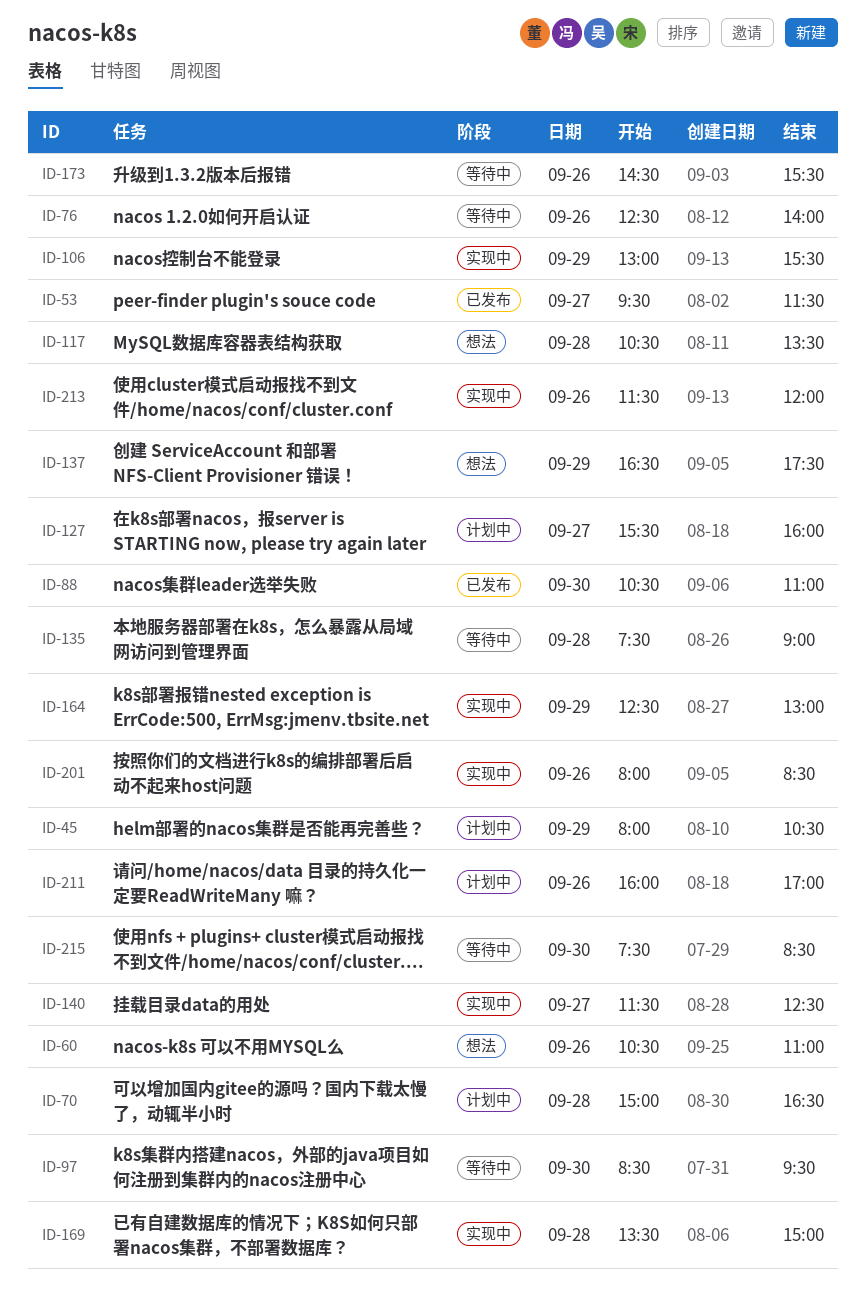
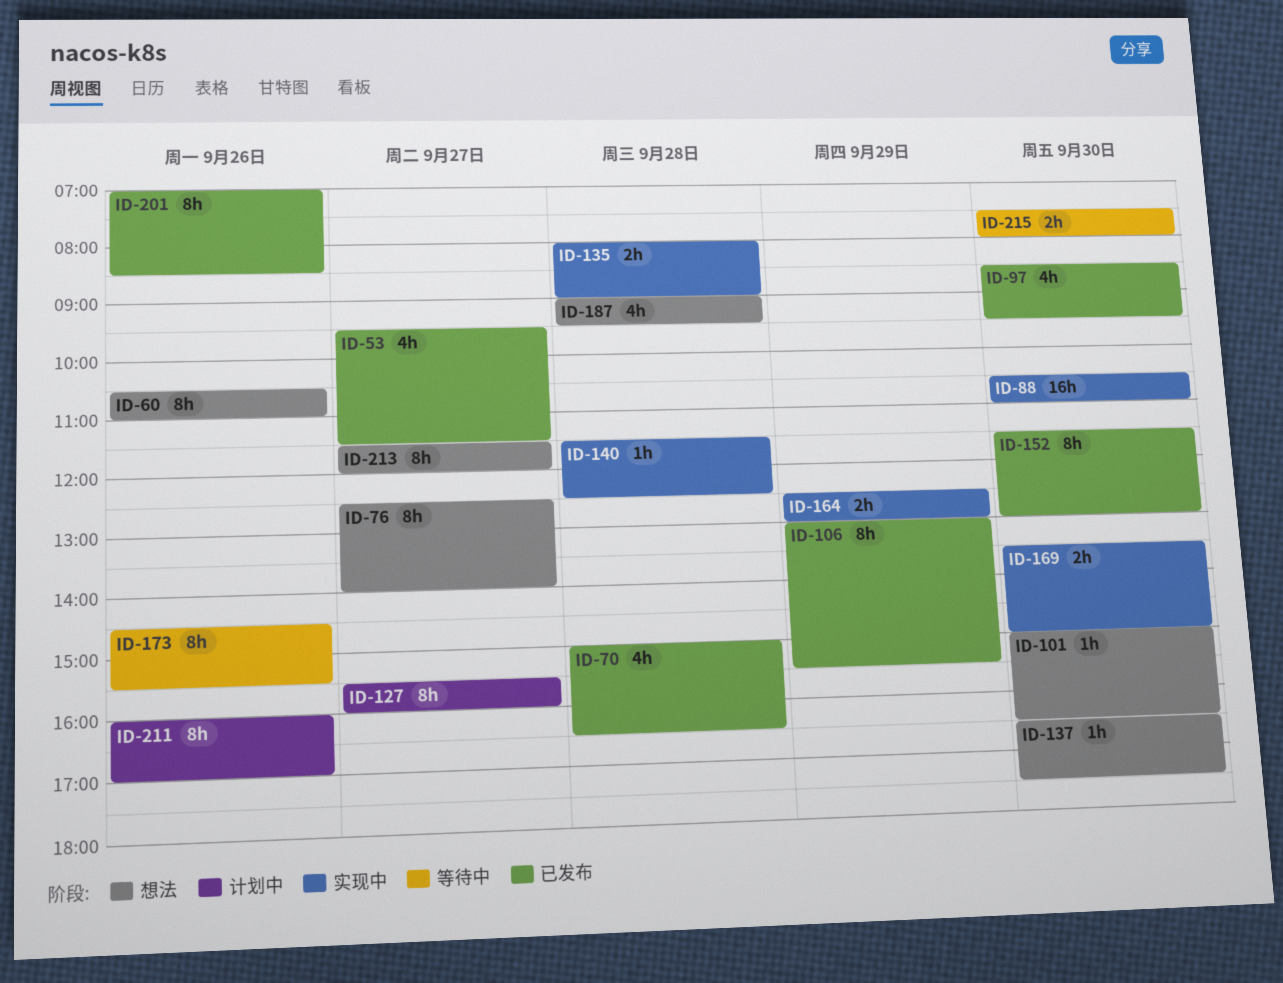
ID-45: present -> none
ID-70, status: 计划中 -> 已发布
ID-76, status: 等待中 -> 想法
ID-76, day: Sep 26 -> Sep 27
ID-88, status: 已发布 -> 实现中
ID-97, status: 等待中 -> 已发布
ID-101: none -> present
ID-106, status: 实现中 -> 已发布
ID-117: present -> none
ID-135, status: 等待中 -> 实现中
ID-135, begins: 07:30 -> 08:00
ID-137, day: Sep 29 -> Sep 30
ID-140, day: Sep 27 -> Sep 28
ID-152: none -> present
ID-169, day: Sep 28 -> Sep 30
ID-187: none -> present
ID-201, status: 实现中 -> 已发布
ID-201, begins: 08:00 -> 07:00
ID-213, status: 实现中 -> 想法
ID-213, day: Sep 26 -> Sep 27
ID-215, ends: 08:30 -> 08:00

